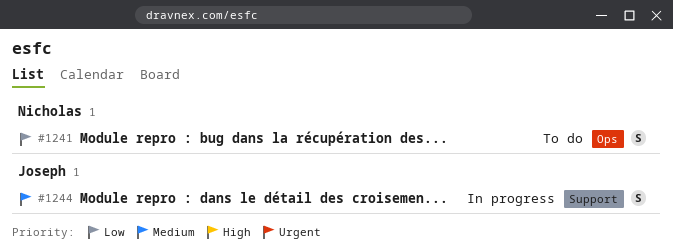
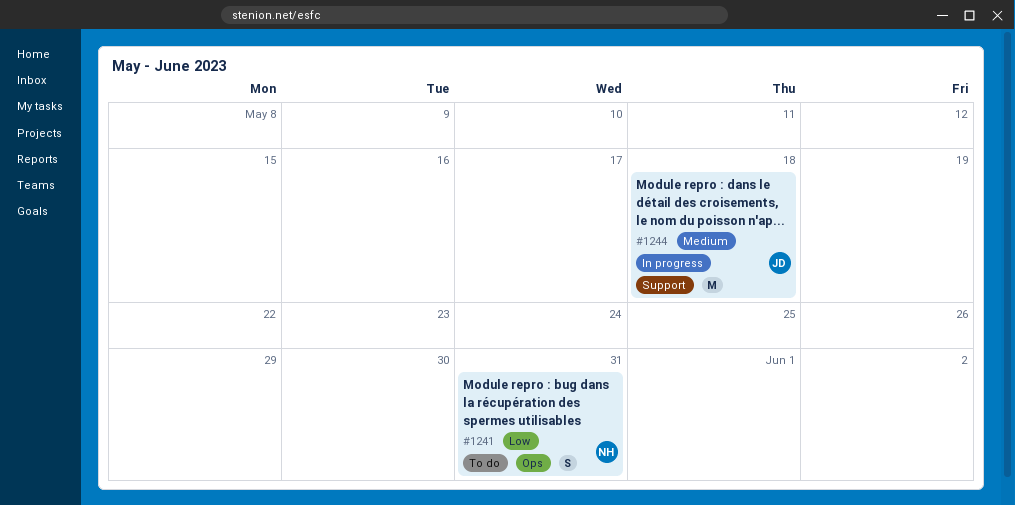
#1244, estimate: S -> M

